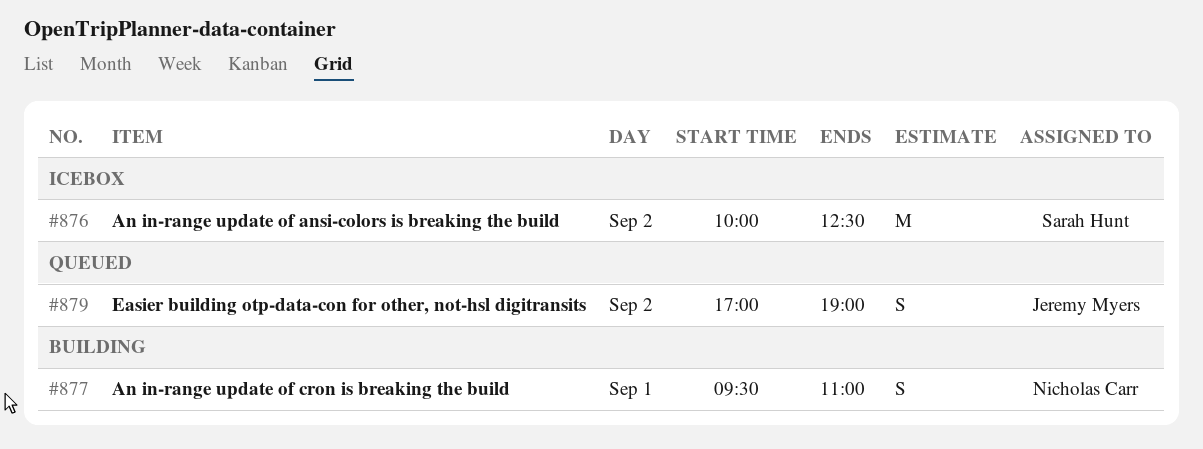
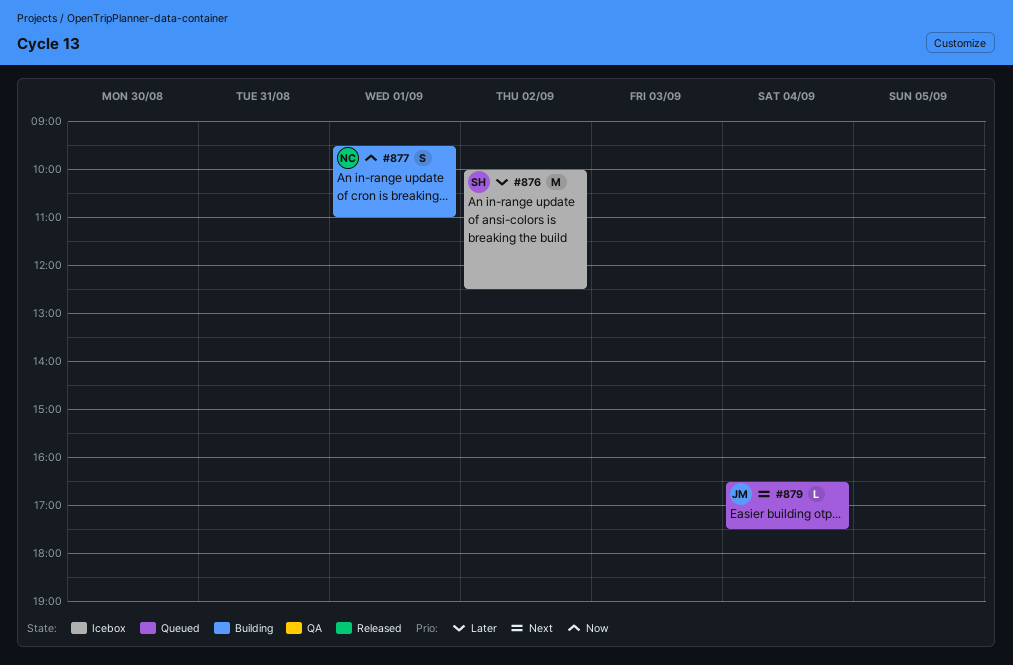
#879, estimate: S -> L
#879, day: Sep 2 -> Sep 4
#879, begins: 17:00 -> 16:30
#879, ends: 19:00 -> 17:30

